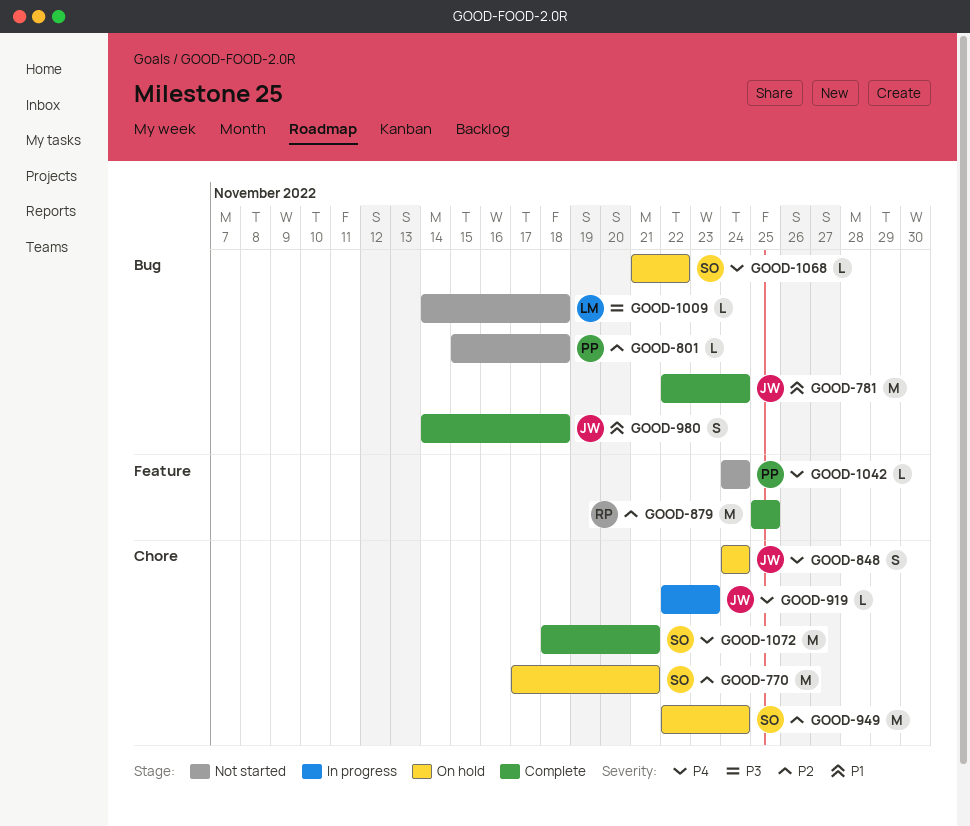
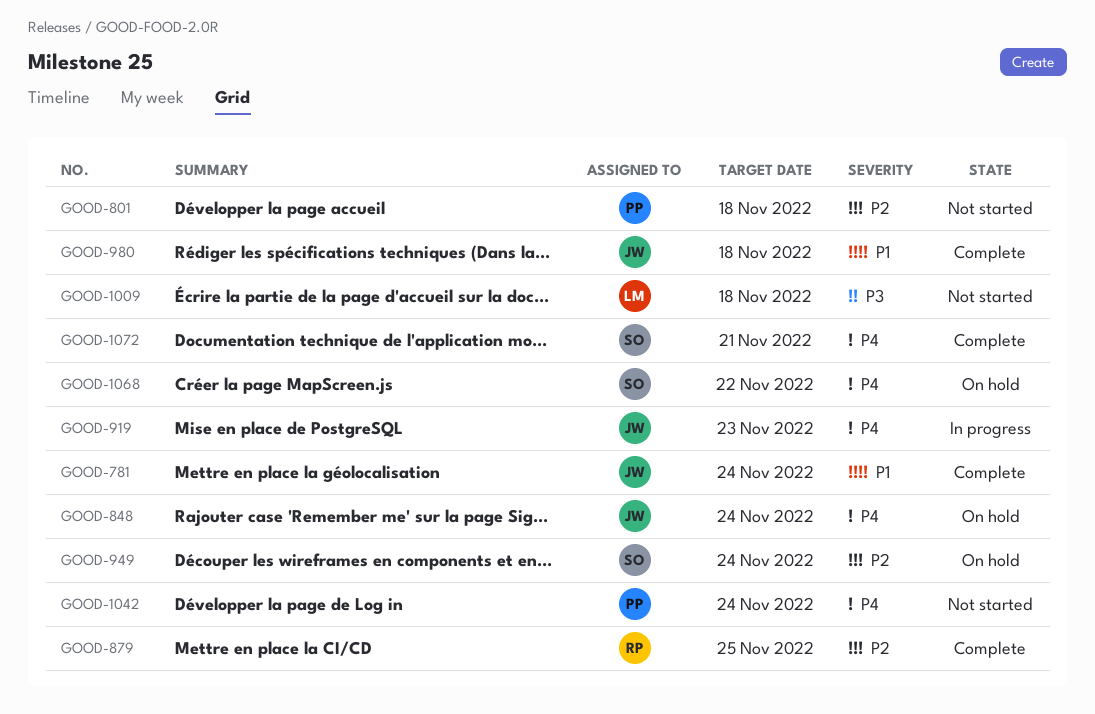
GOOD-770: present -> none

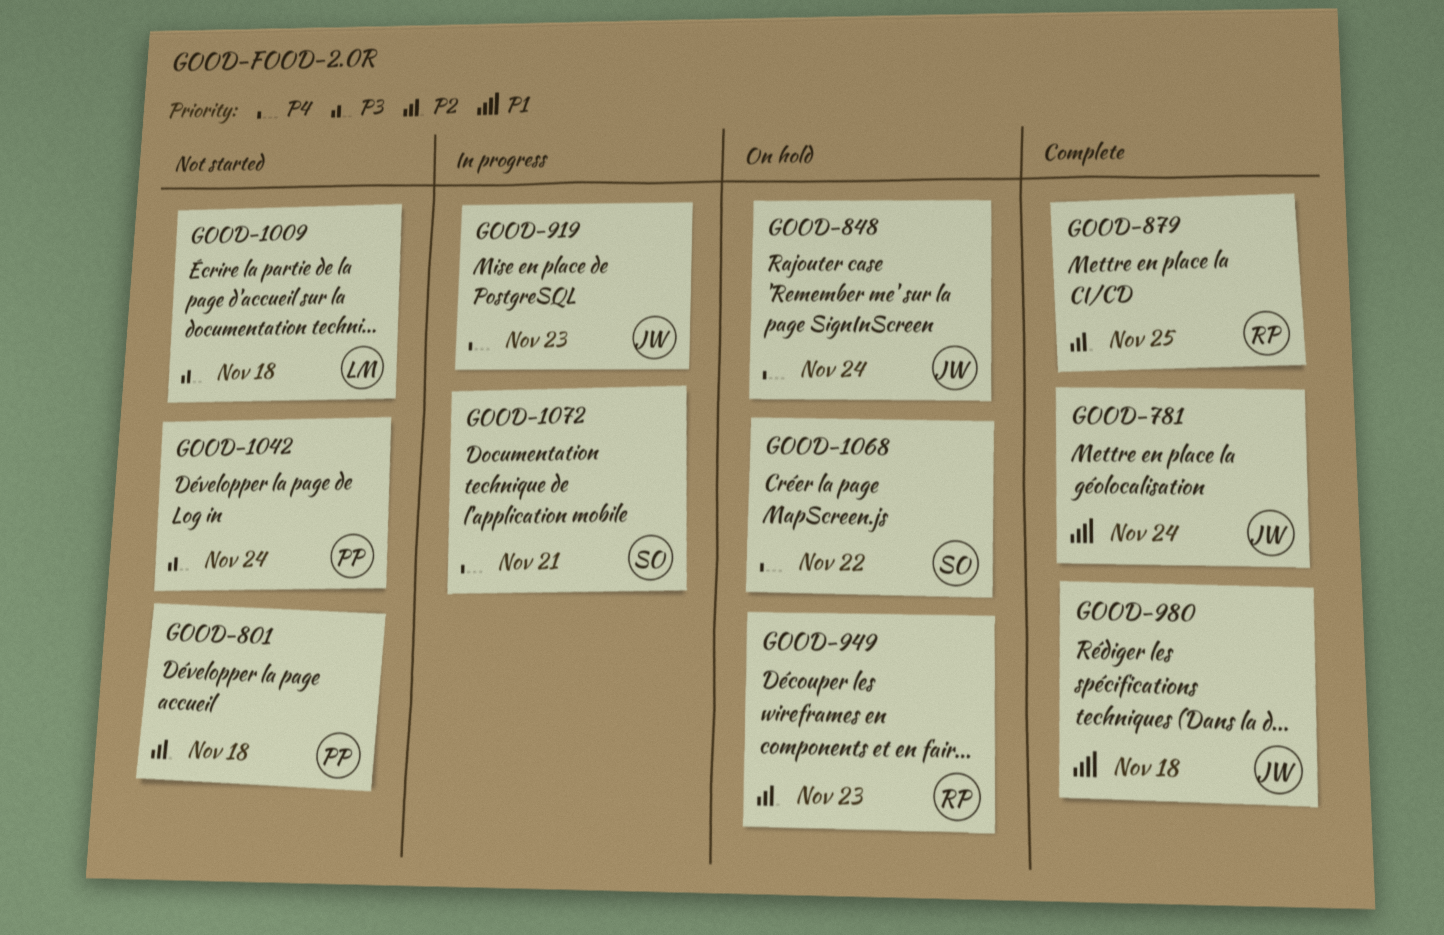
GOOD-949, owner: SO -> RP
GOOD-949, due: Nov 24 -> Nov 23
GOOD-1042, priority: P4 -> P3
GOOD-1072, status: Complete -> In progress

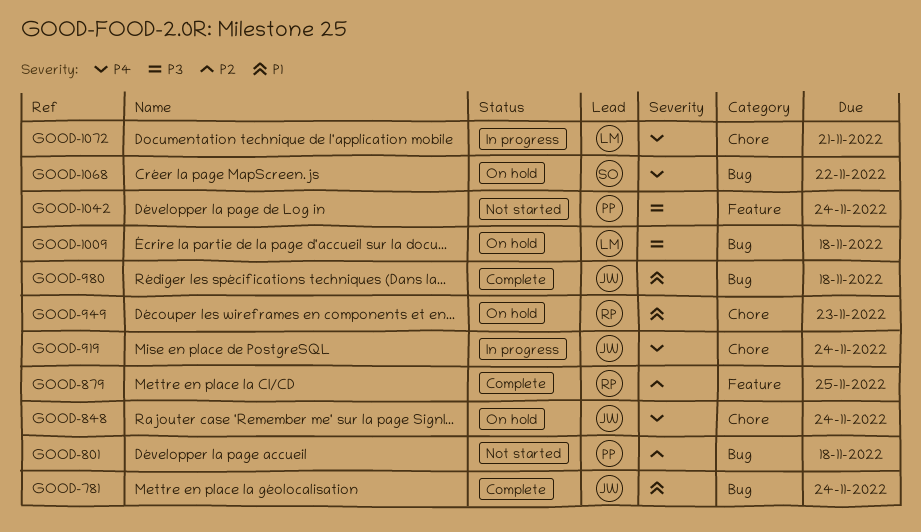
GOOD-919, due: Nov 23 -> Nov 24
GOOD-949, priority: P2 -> P1
GOOD-1009, status: Not started -> On hold
GOOD-1072, owner: SO -> LM

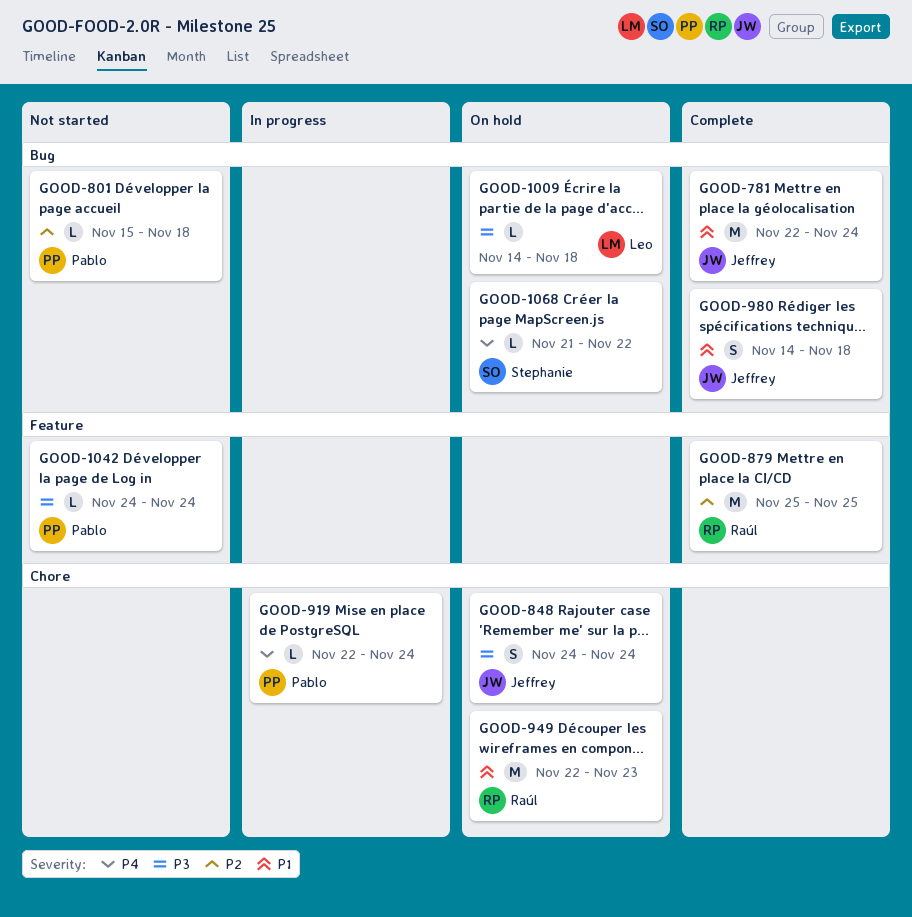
GOOD-848, priority: P4 -> P3
GOOD-919, owner: Jeffrey -> Pablo
GOOD-1072: present -> none

